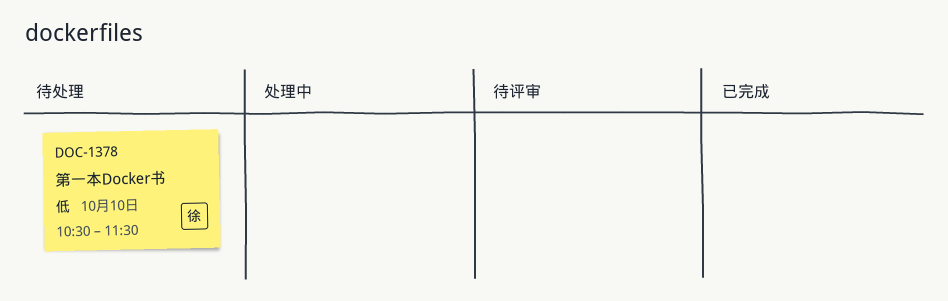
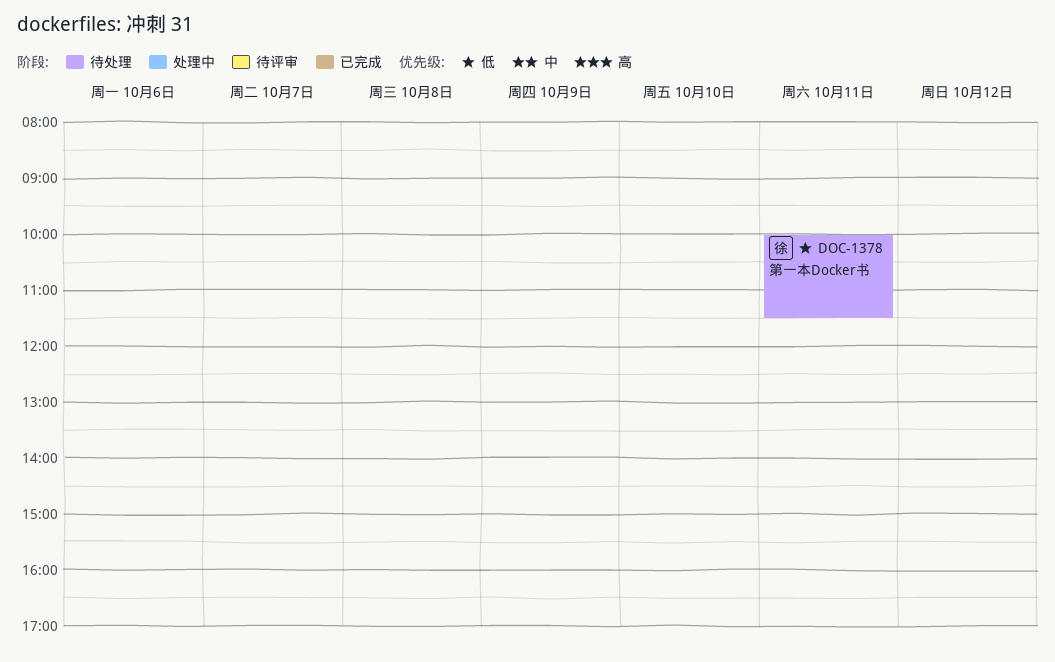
DOC-1378, day: Oct 10 -> Oct 11
DOC-1378, begins: 10:30 -> 10:00

